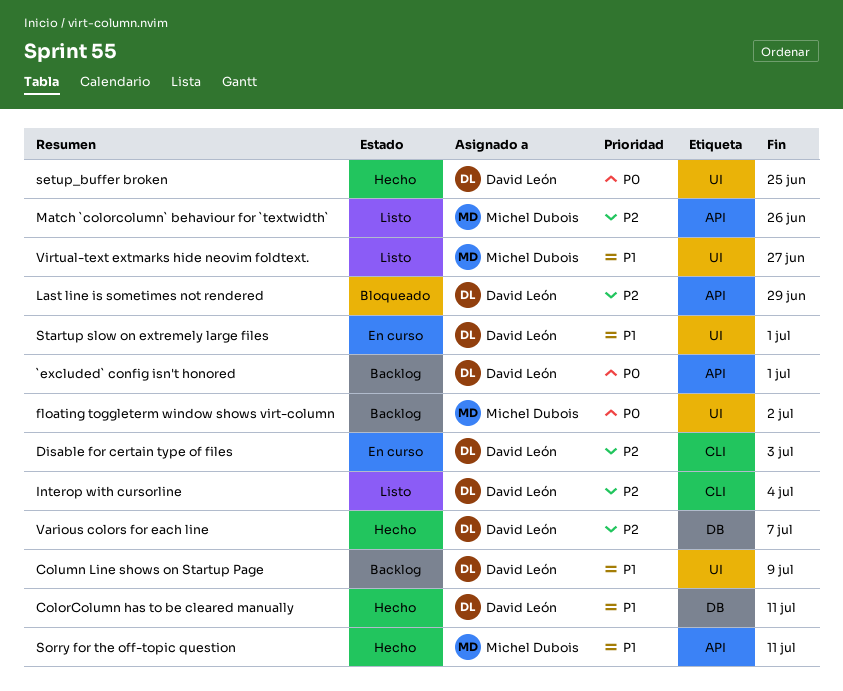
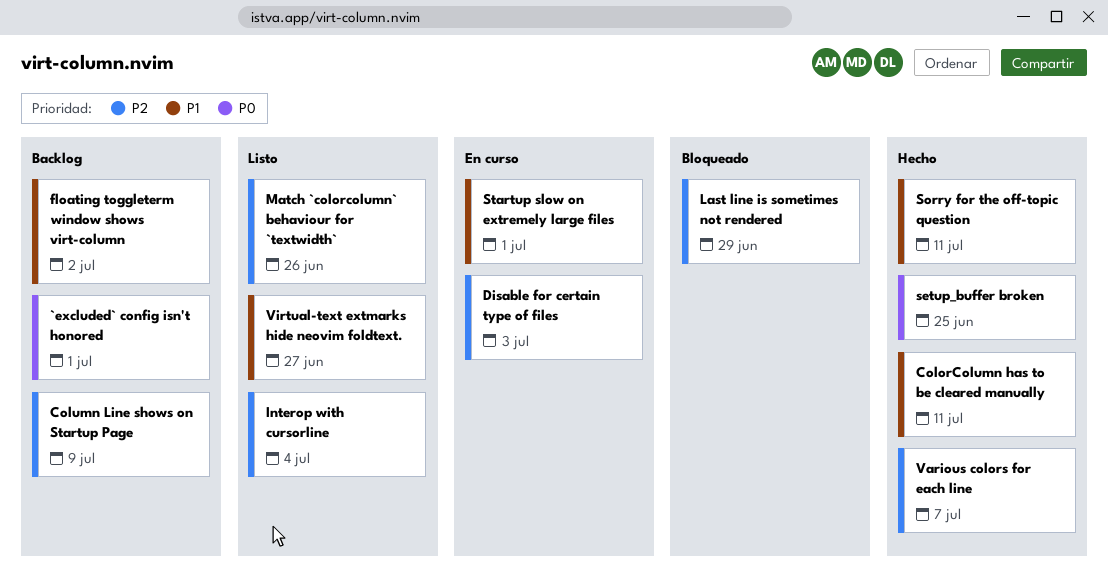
Column Line shows on Startup Page, priority: P1 -> P2
floating toggleterm window shows virt-column, priority: P0 -> P1

